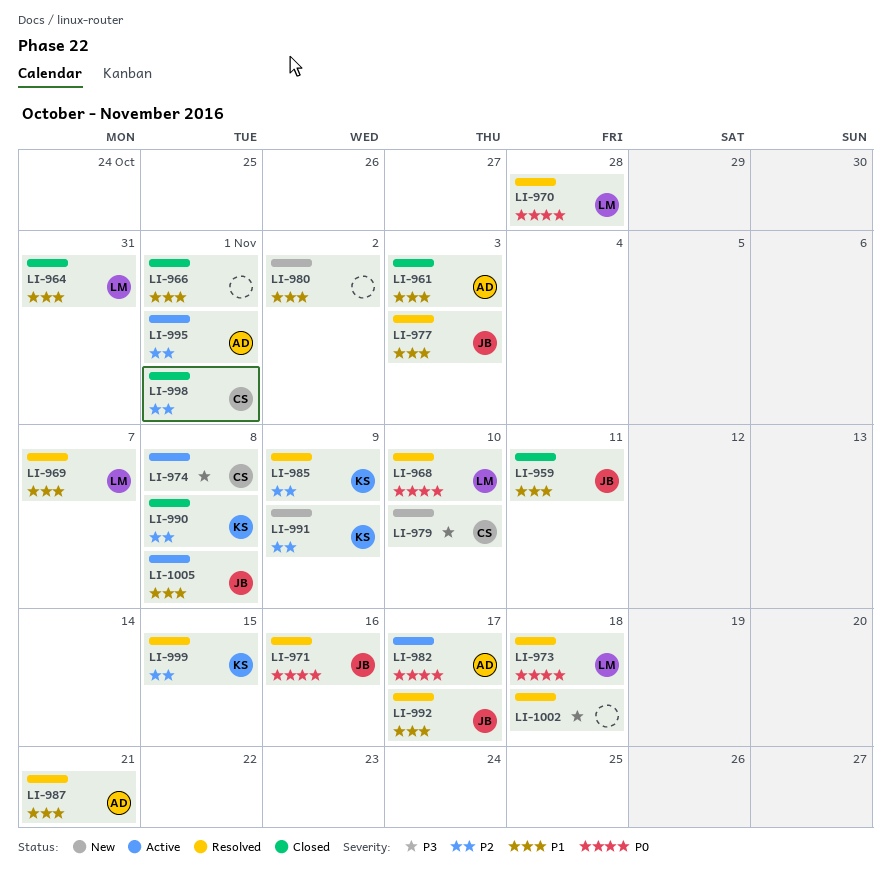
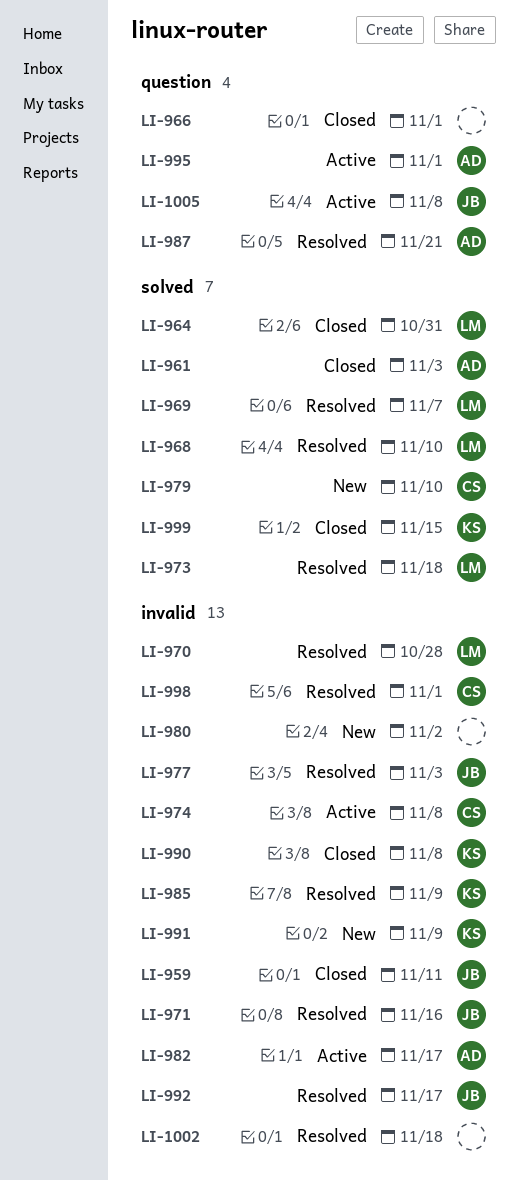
LI-998, status: Closed -> Resolved
LI-999, status: Resolved -> Closed

